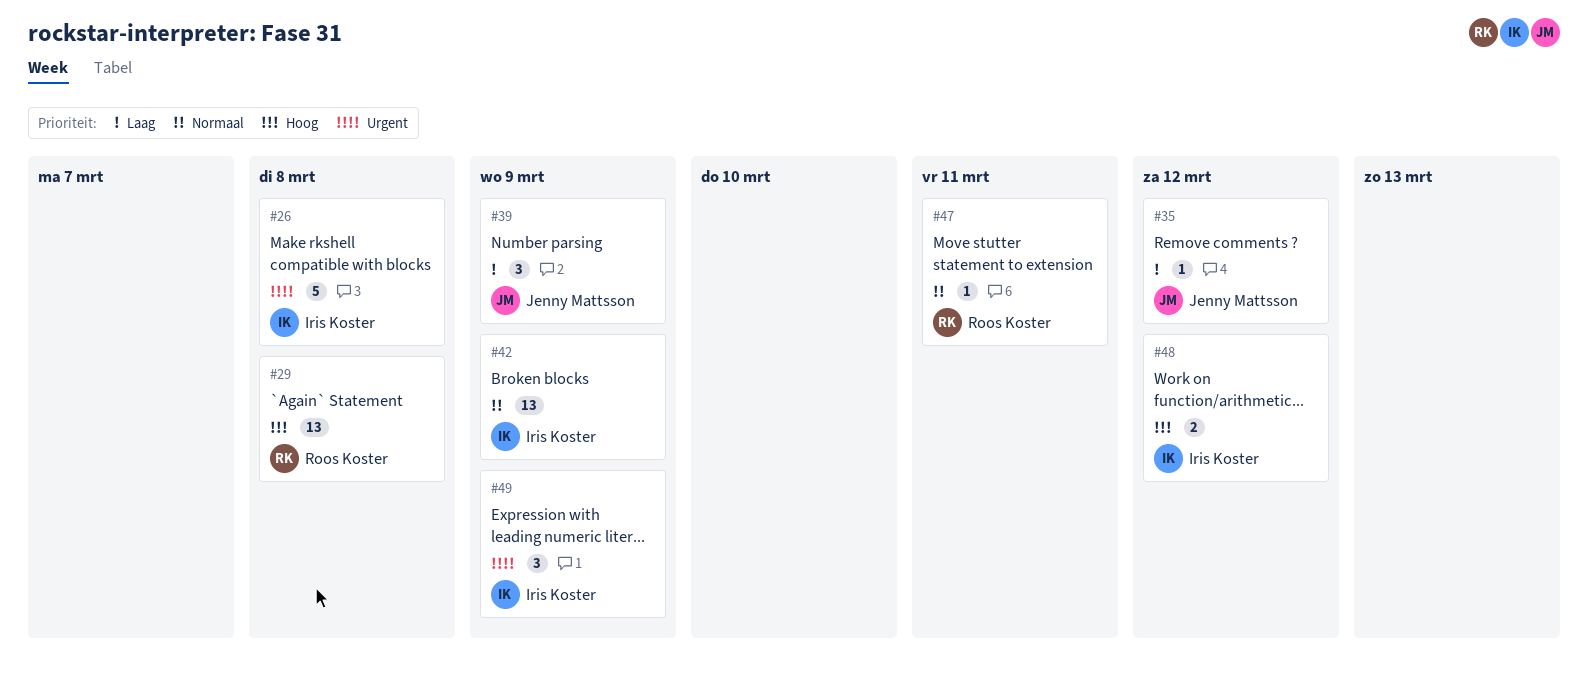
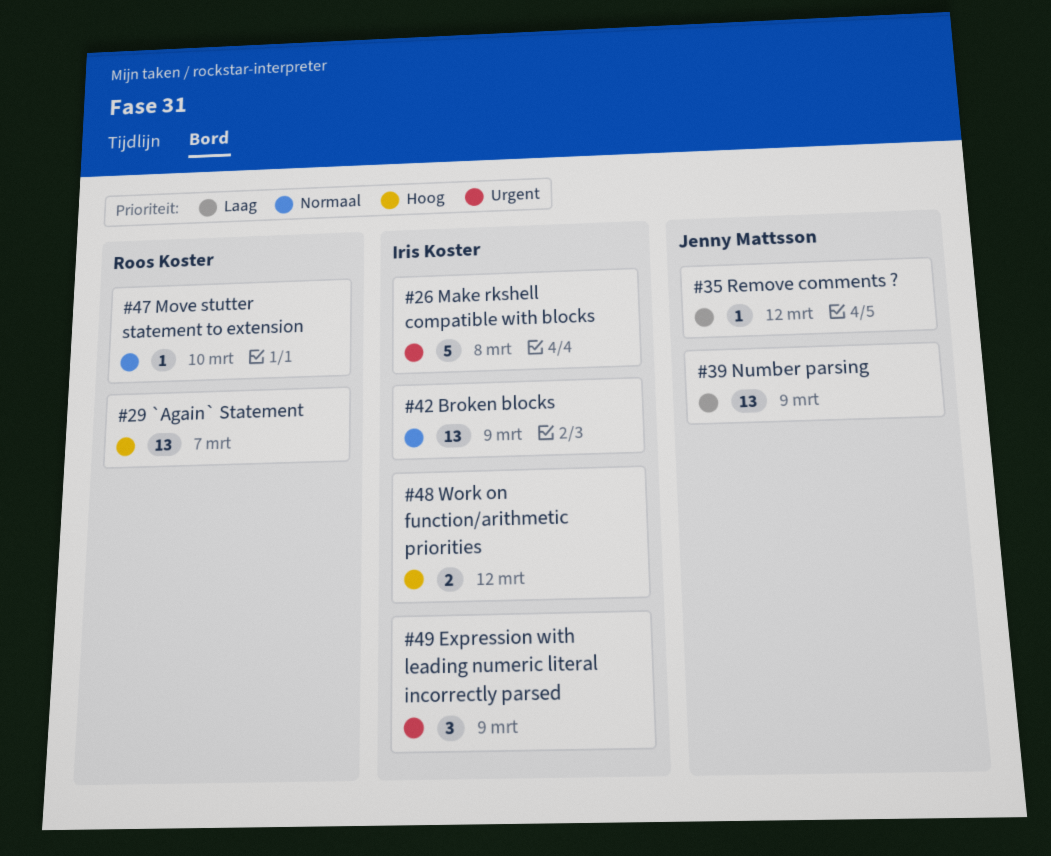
#29, due: Mar 8 -> Mar 7
#39, estimate: 3 -> 13
#47, due: Mar 11 -> Mar 10

